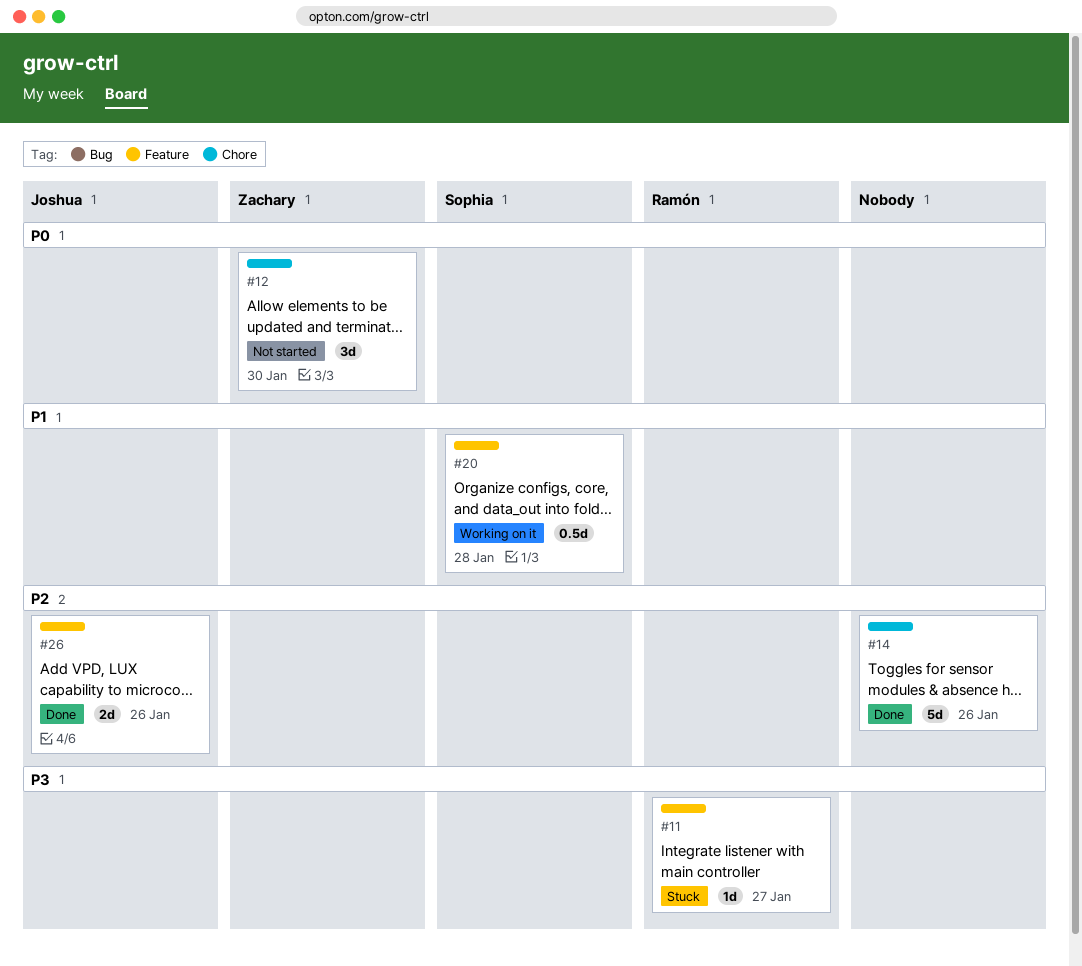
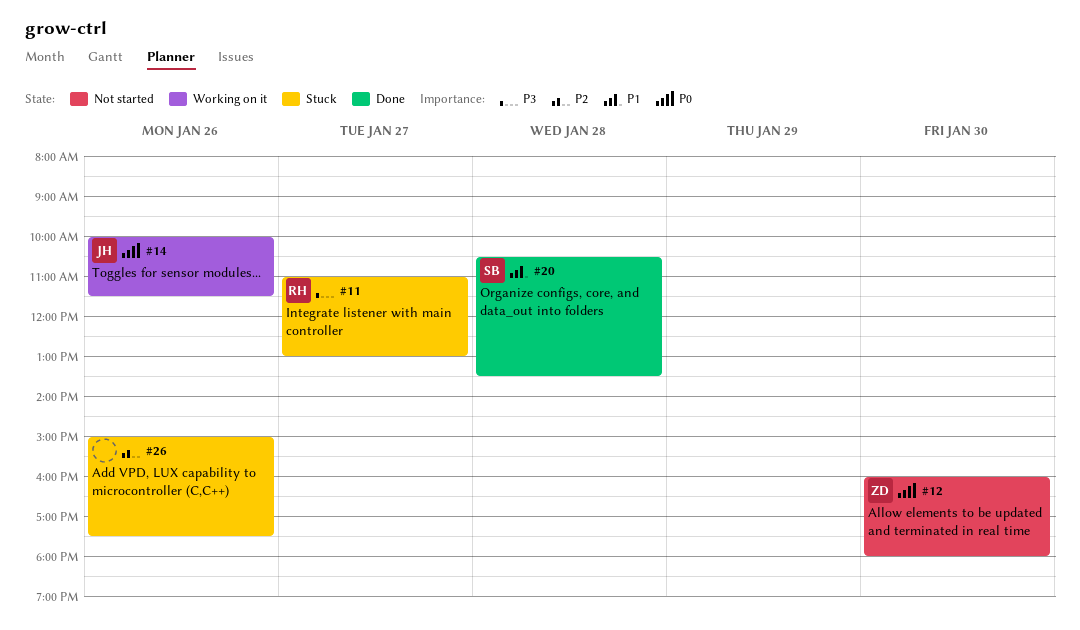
#14, status: Done -> Working on it
#14, owner: none -> Joshua
#14, priority: P2 -> P0
#20, status: Working on it -> Done
#26, status: Done -> Stuck
#26, owner: Joshua -> none

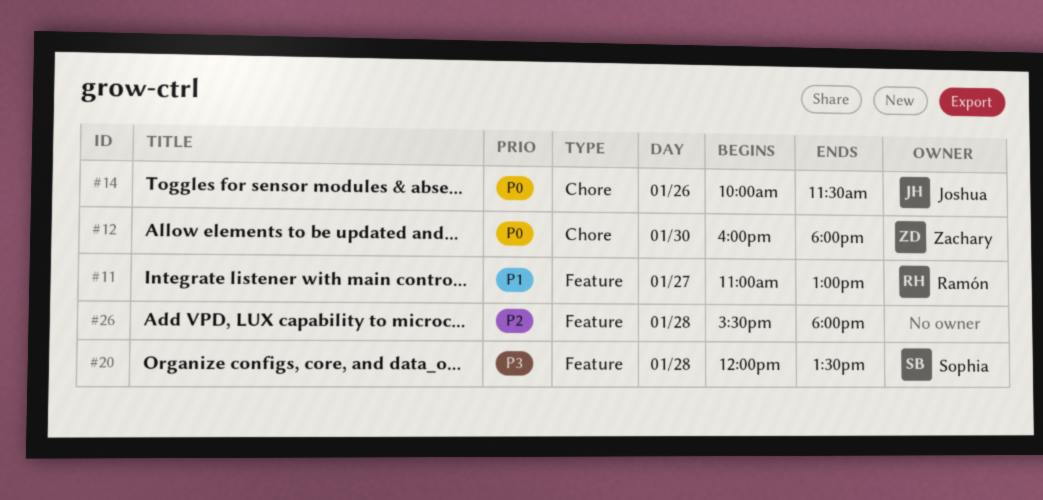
#11, priority: P3 -> P1
#20, priority: P1 -> P3
#20, begins: 10:30 -> 12:00
#26, day: Jan 26 -> Jan 28
#26, begins: 15:00 -> 15:30
#26, ends: 17:30 -> 18:00

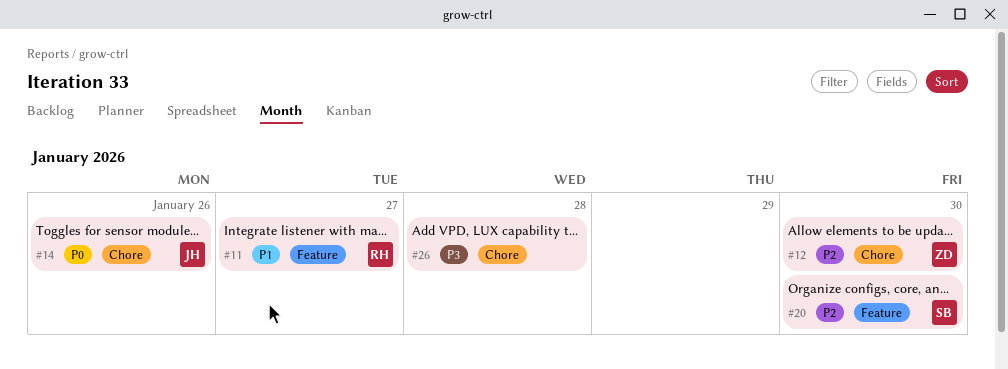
#12, priority: P0 -> P2
#20, priority: P3 -> P2
#20, day: Jan 28 -> Jan 30
#26, priority: P2 -> P3
#26, label: Feature -> Chore

